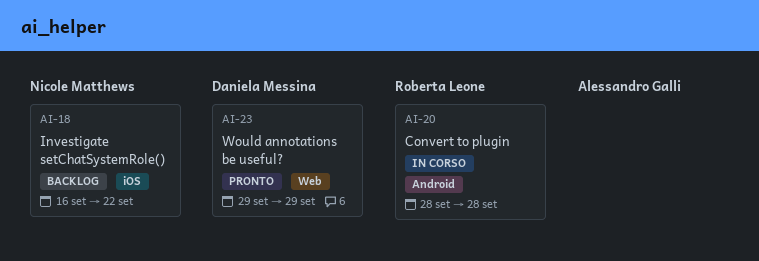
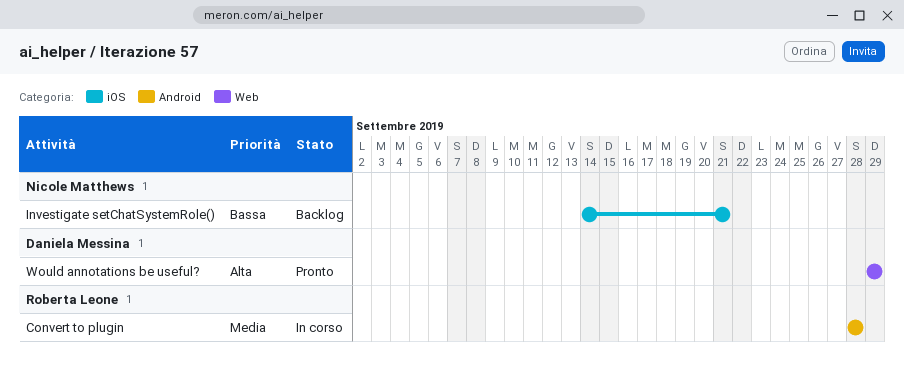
Investigate setChatSystemRole(), start: Sep 16 -> Sep 14
Investigate setChatSystemRole(), due: Sep 22 -> Sep 21

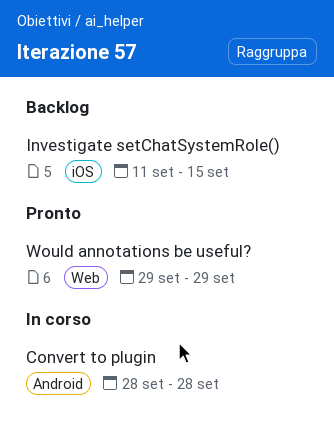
Investigate setChatSystemRole(), start: Sep 14 -> Sep 11
Investigate setChatSystemRole(), due: Sep 21 -> Sep 15

